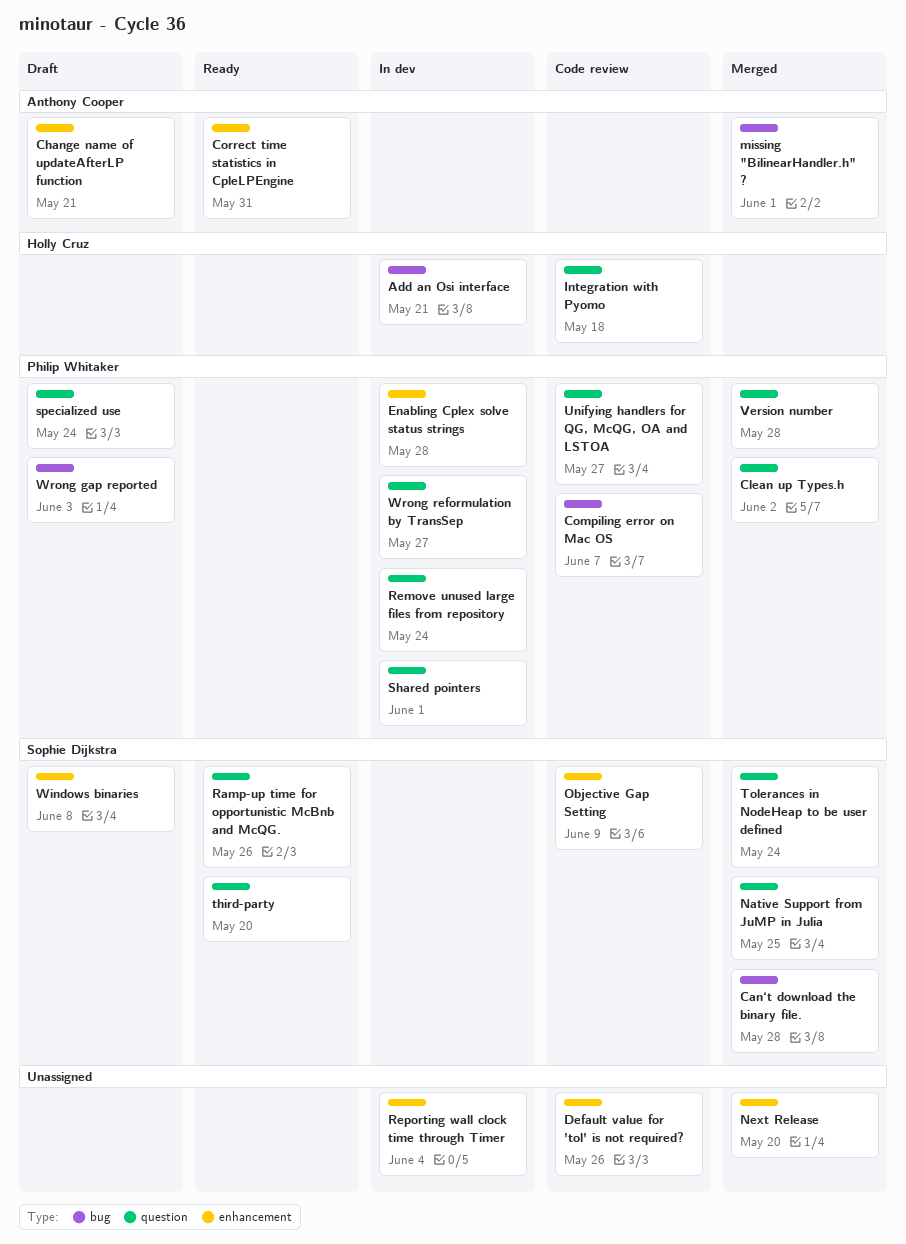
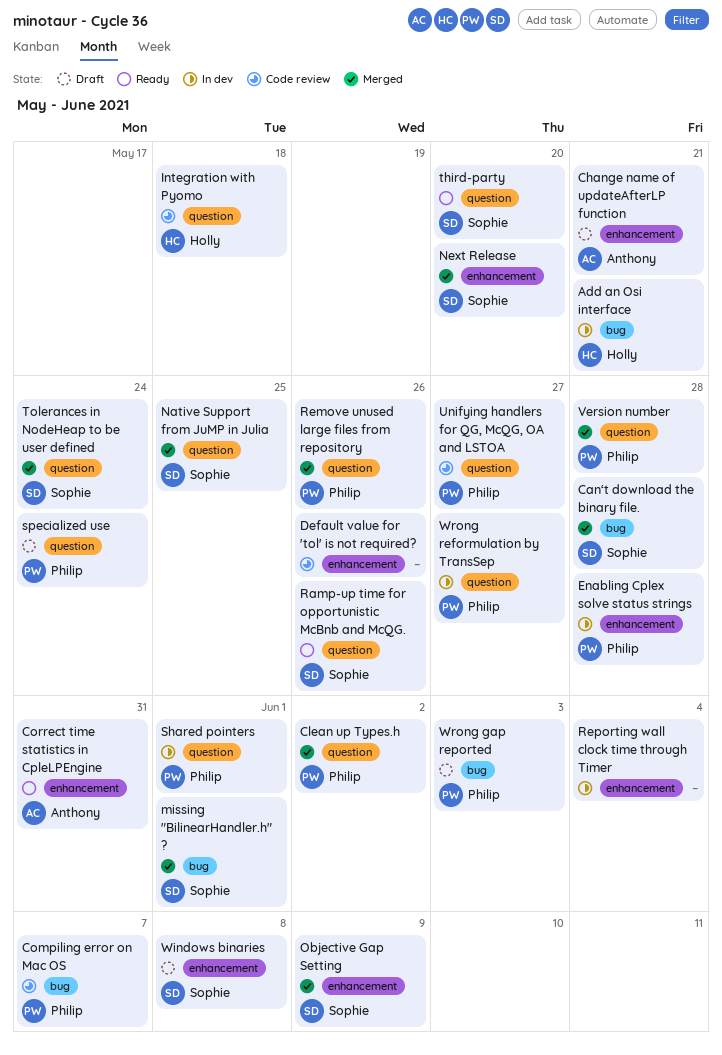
missing "BilinearHandler.h" ?, owner: Anthony Cooper -> Sophie Dijkstra
Next Release, owner: none -> Sophie Dijkstra
Objective Gap Setting, status: Code review -> Merged
Remove unused large files from repository, status: In dev -> Merged
Remove unused large files from repository, due: May 24 -> May 26

